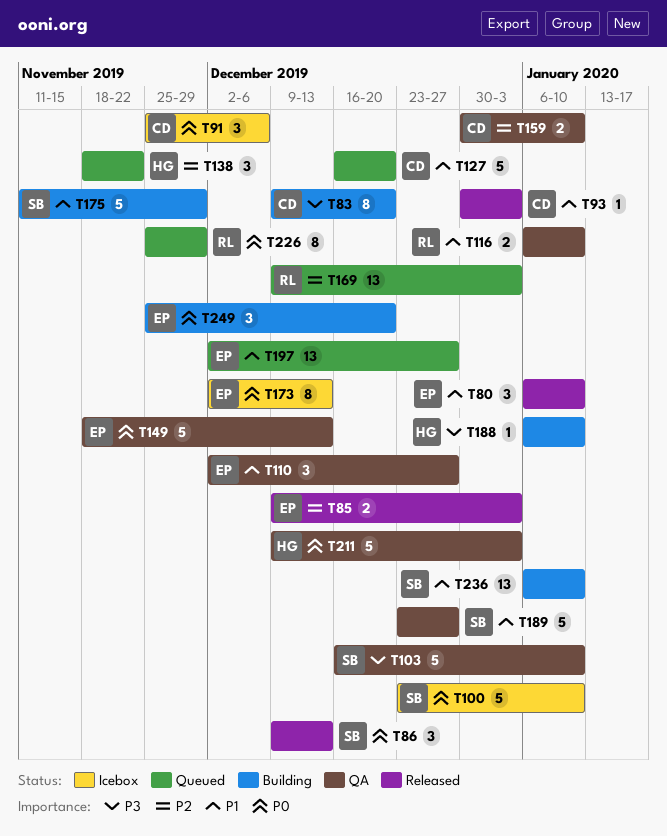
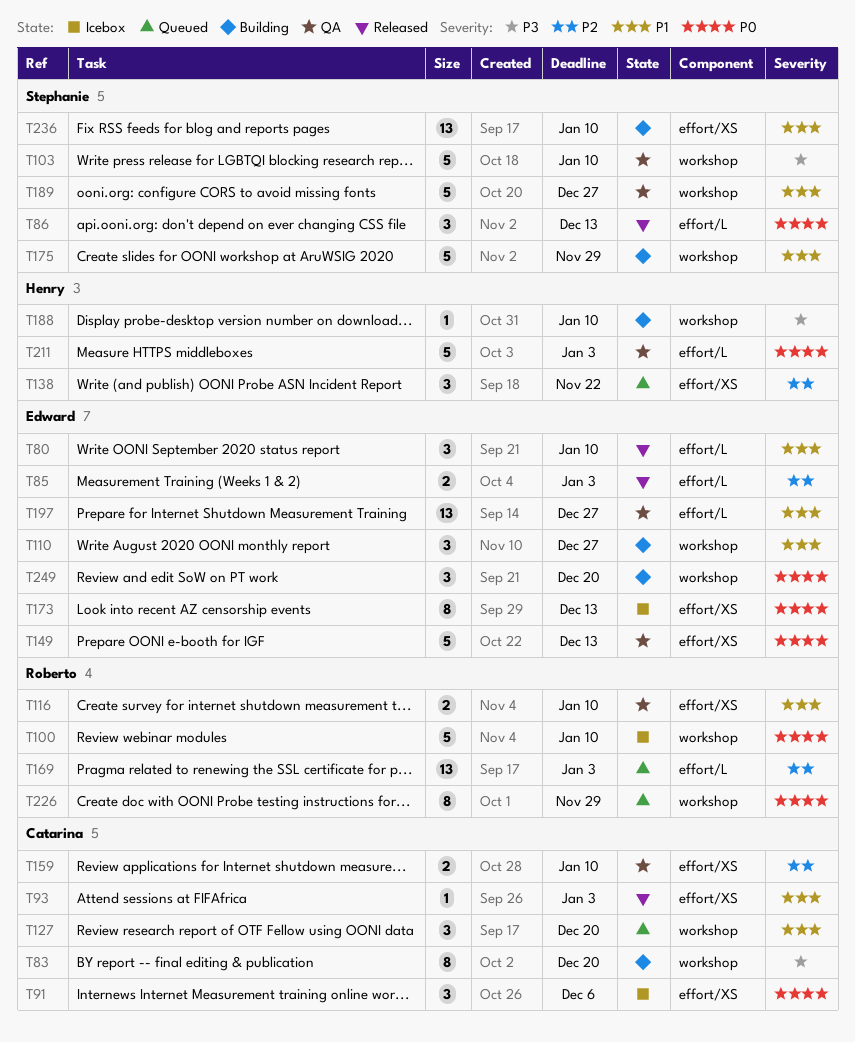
T100, owner: Stephanie -> Roberto
T110, status: QA -> Building
T127, estimate: 5 -> 3
T197, status: Queued -> QA

